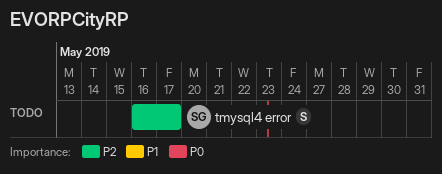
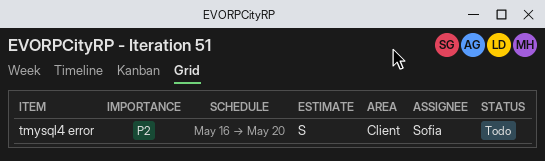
tmysql4 error, due: May 17 -> May 20

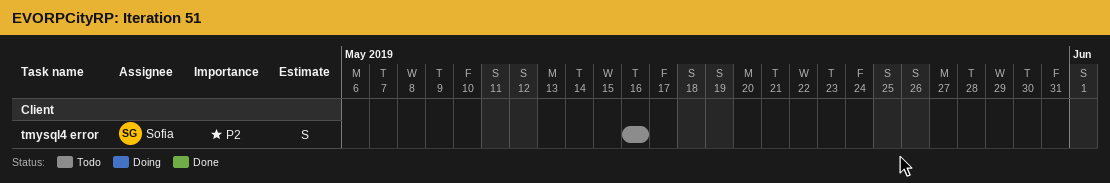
tmysql4 error, due: May 20 -> May 16

